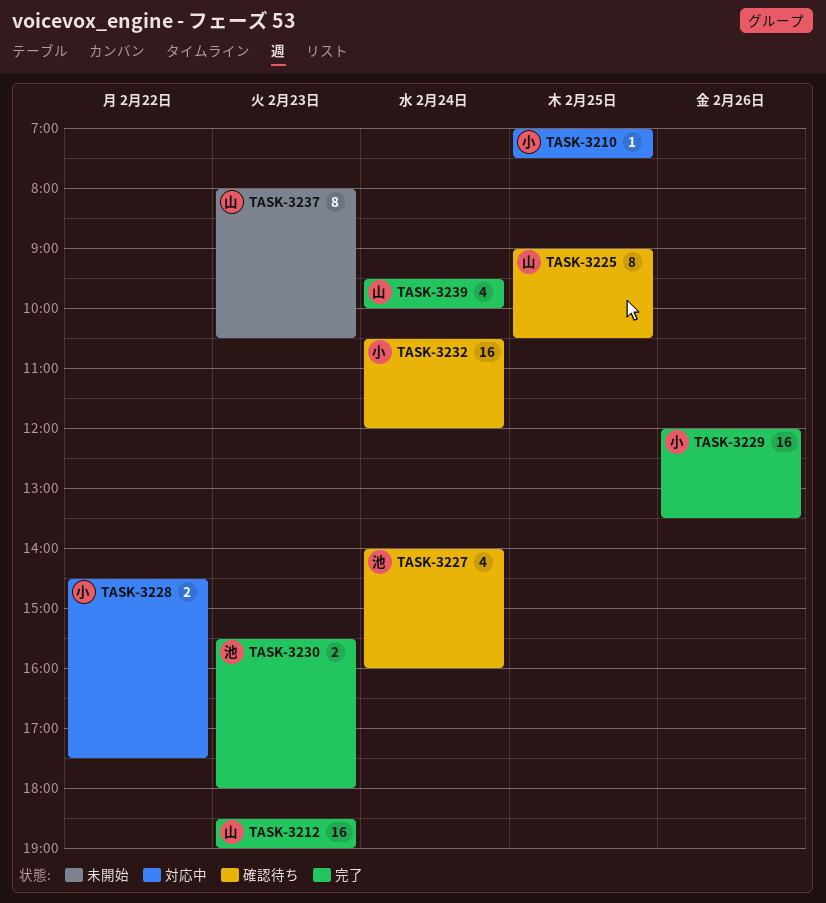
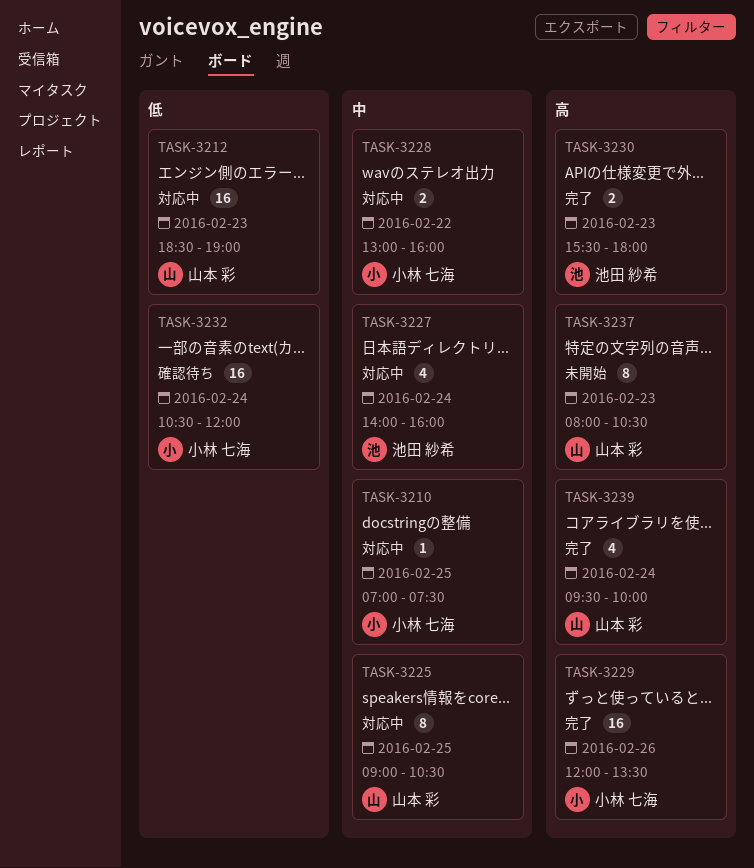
TASK-3212, status: 完了 -> 対応中
TASK-3225, status: 確認待ち -> 対応中
TASK-3227, status: 確認待ち -> 対応中
TASK-3228, begins: 14:30 -> 13:00
TASK-3228, ends: 17:30 -> 16:00

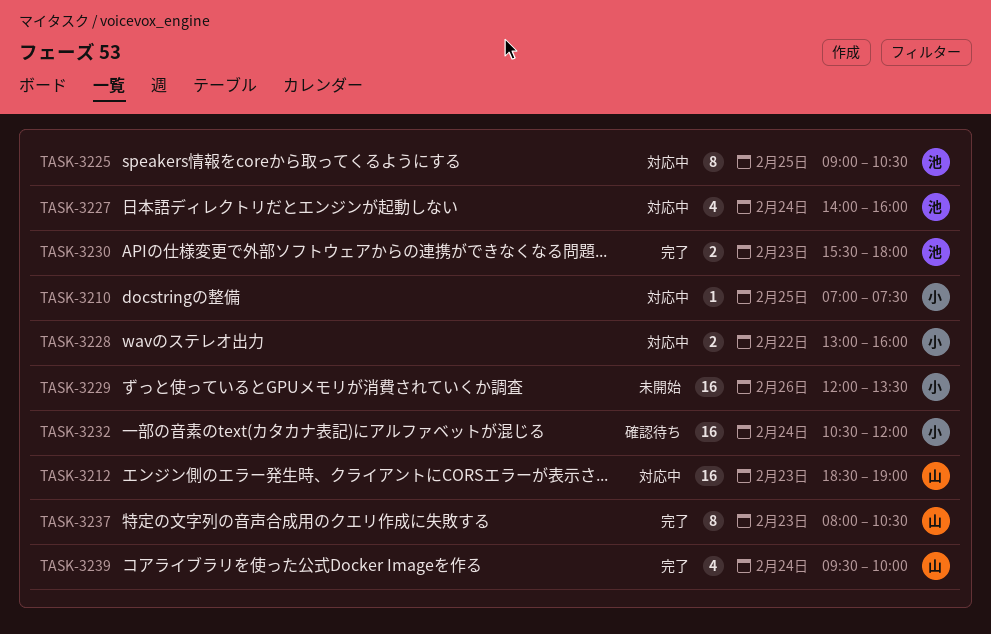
TASK-3225, owner: 山本 彩 -> 池田 紗希
TASK-3229, status: 完了 -> 未開始
TASK-3237, status: 未開始 -> 完了

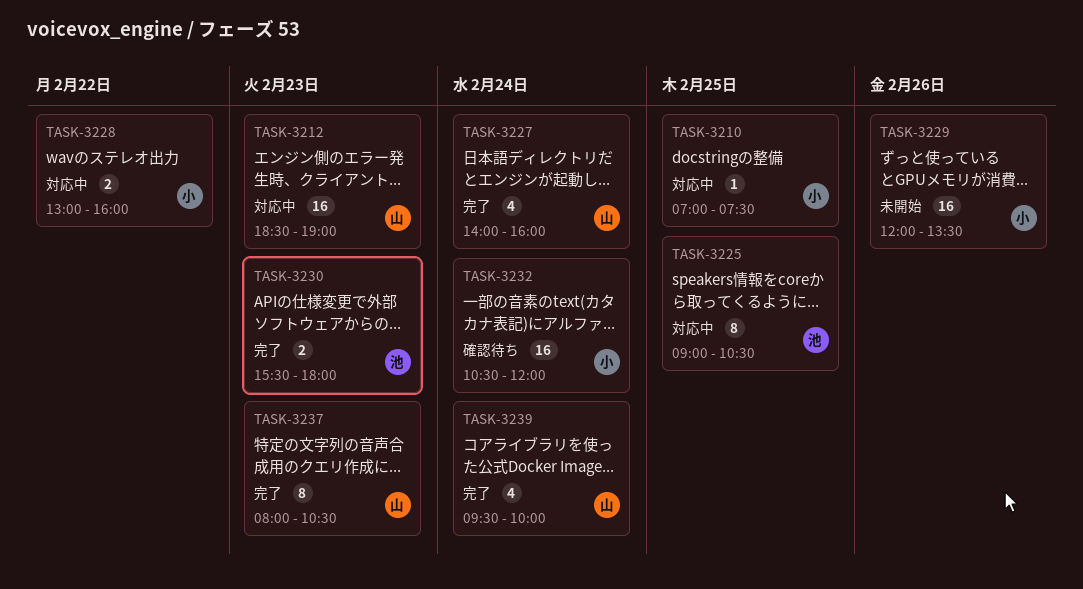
TASK-3227, status: 対応中 -> 完了
TASK-3227, owner: 池 -> 山

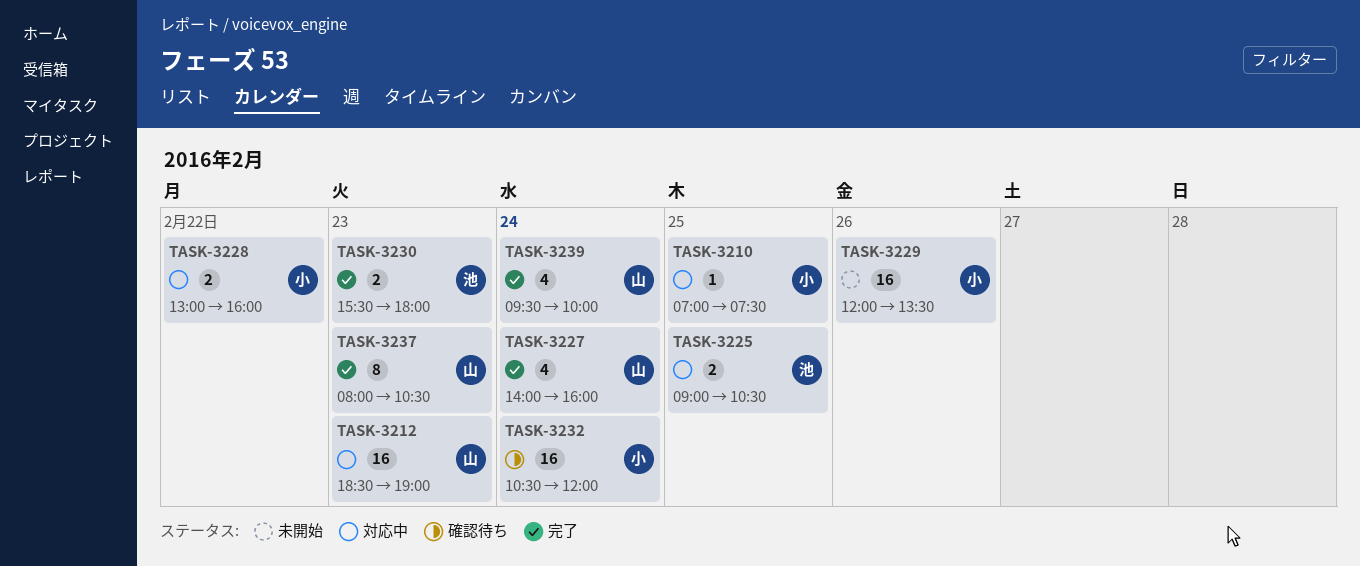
TASK-3225, estimate: 8 -> 2

